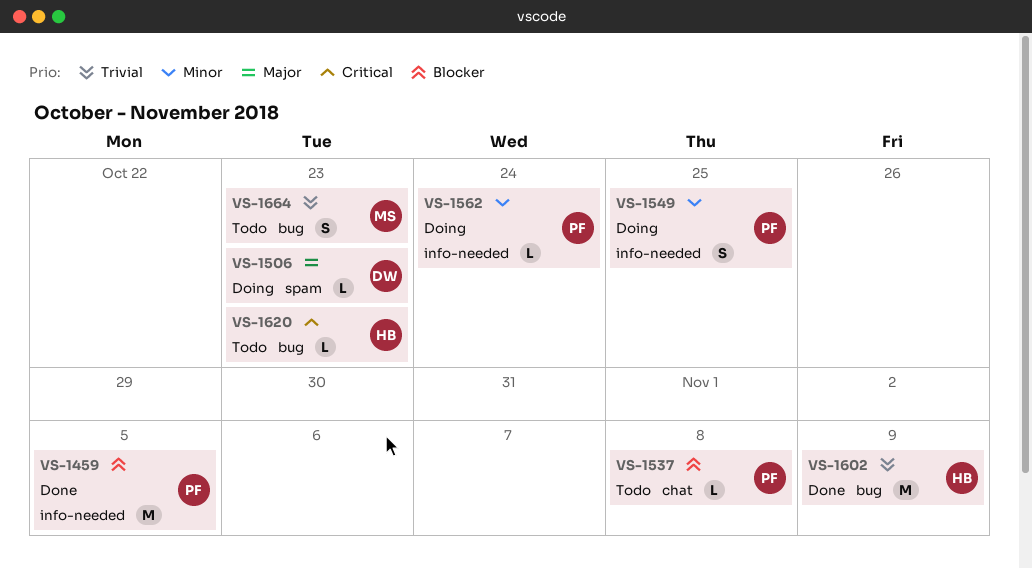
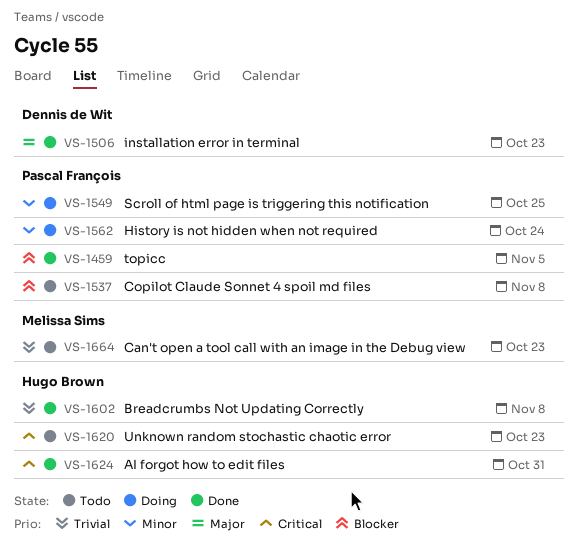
VS-1506, status: Doing -> Done
VS-1602, due: Nov 9 -> Nov 8
VS-1624: none -> present

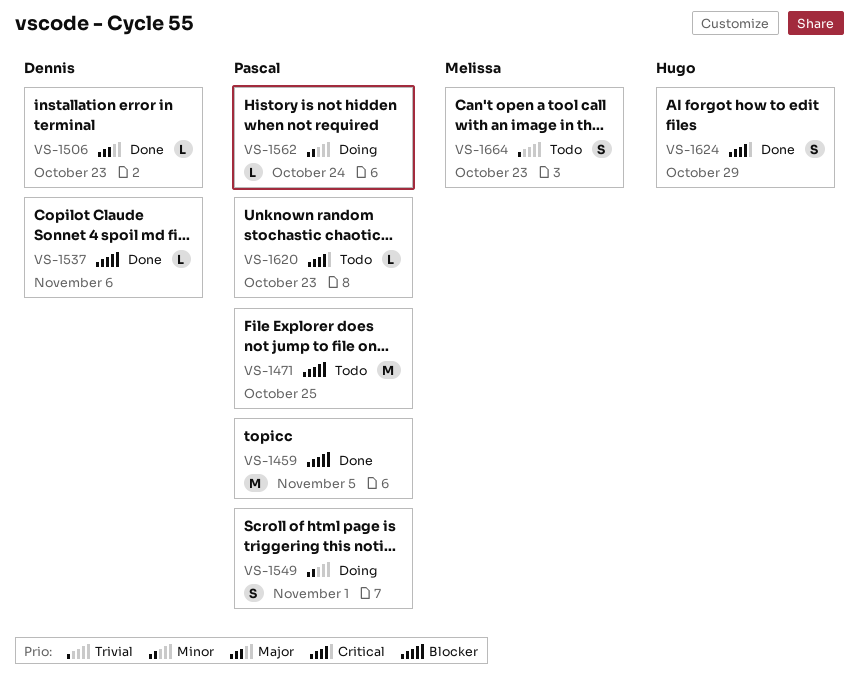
VS-1471: none -> present
VS-1537, status: Todo -> Done
VS-1537, owner: Pascal François -> Dennis de Wit
VS-1537, due: Nov 8 -> Nov 6
VS-1549, due: Oct 25 -> Nov 1
VS-1602: present -> none
VS-1620, owner: Hugo Brown -> Pascal François
VS-1624, due: Oct 31 -> Oct 29

